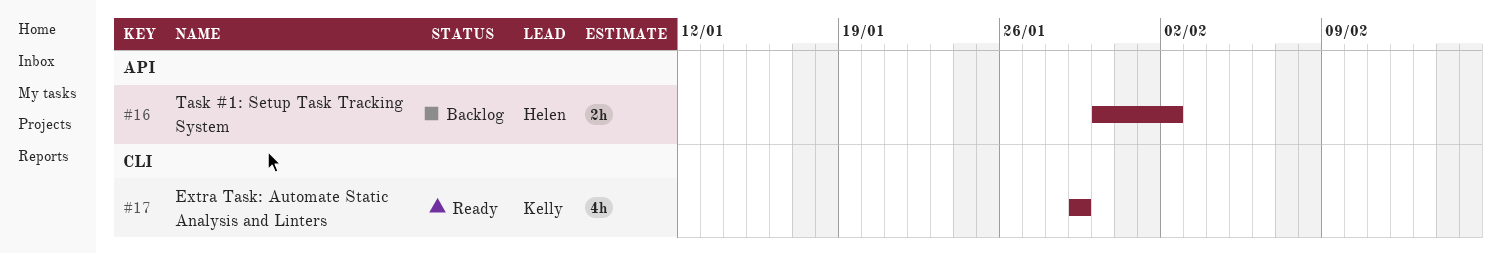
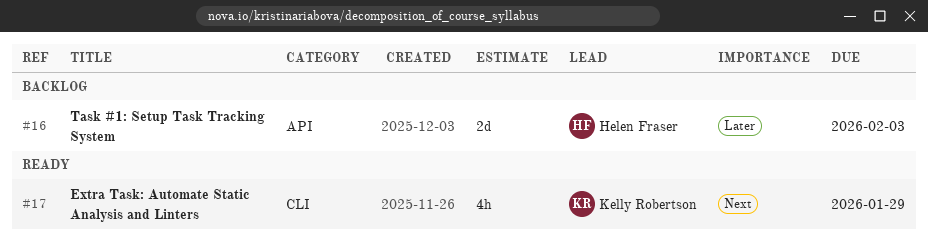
#16, estimate: 2h -> 2d
#16, due: Feb 2 -> Feb 3

